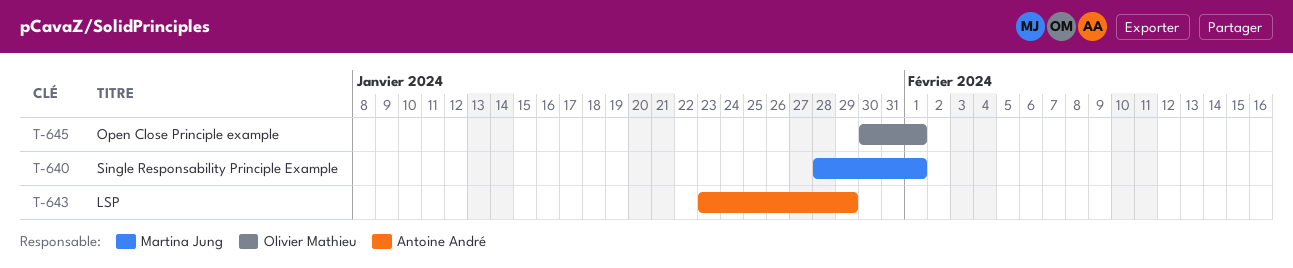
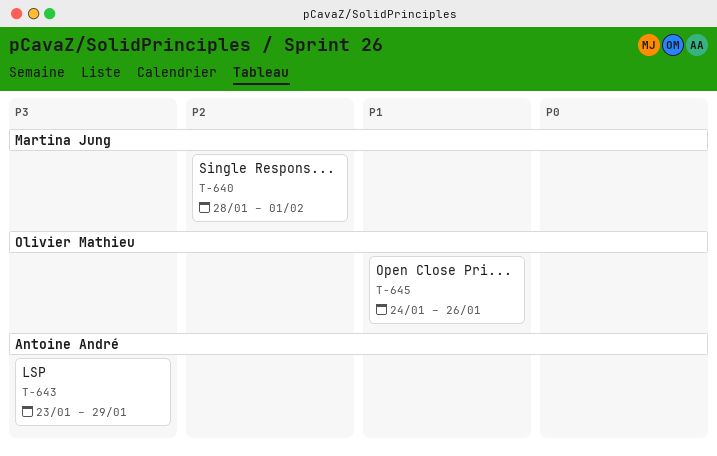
T-645, start: Jan 30 -> Jan 24
T-645, due: Feb 1 -> Jan 26

